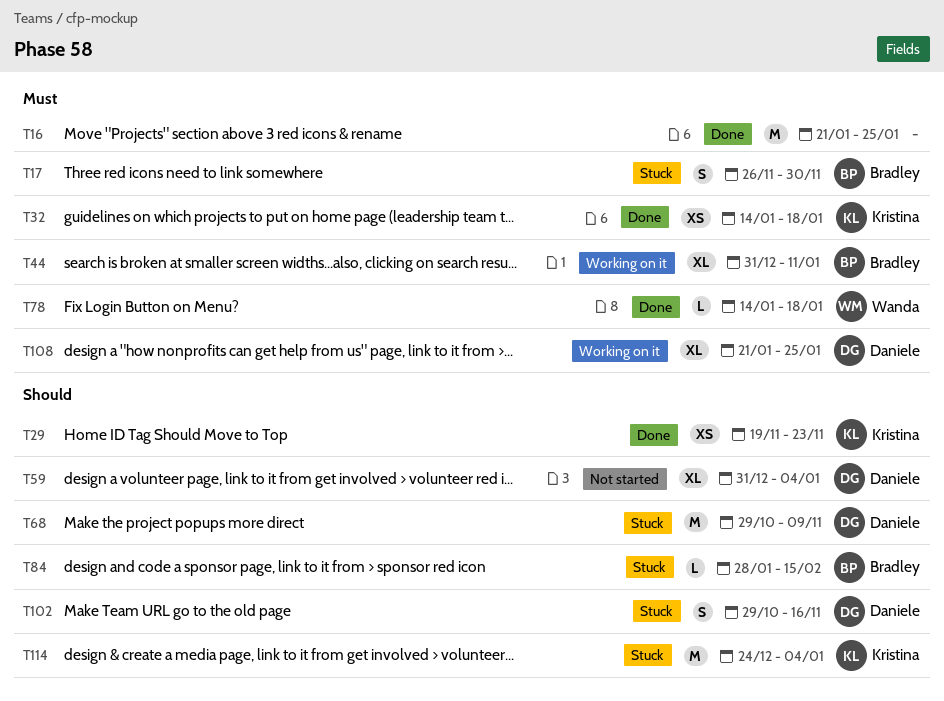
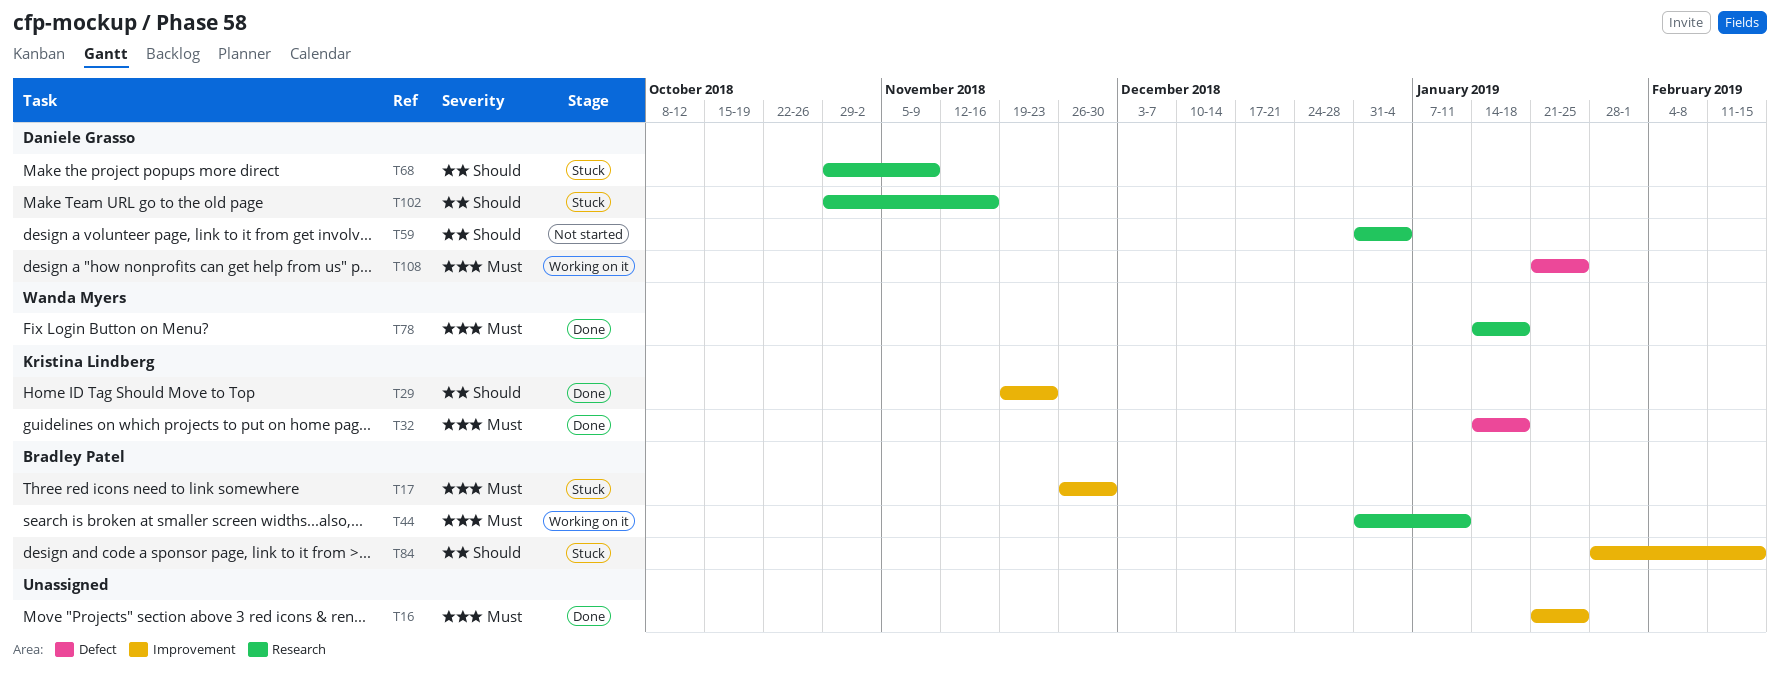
T114: present -> none

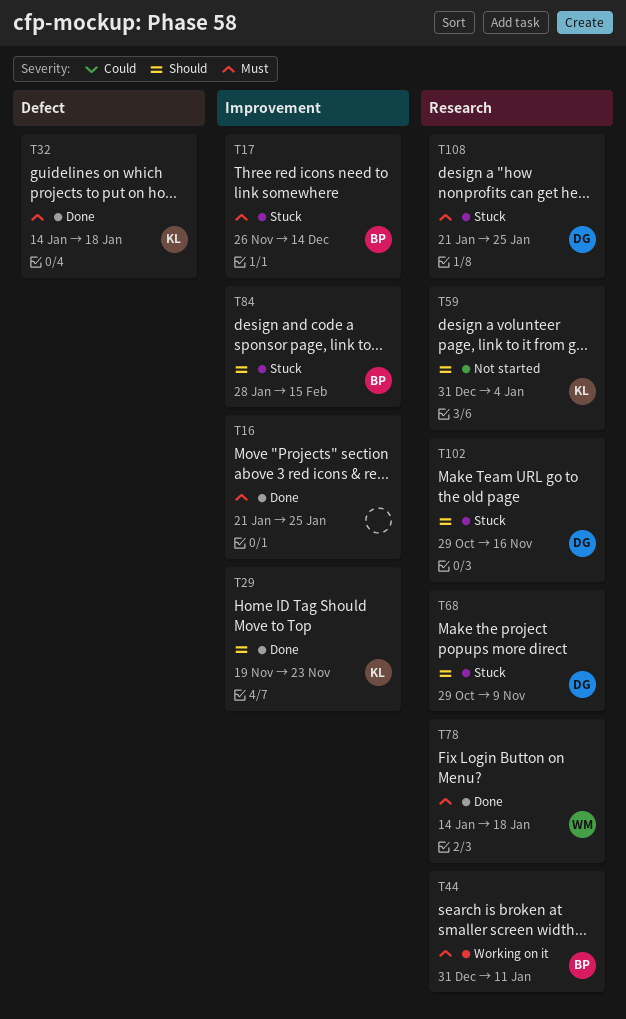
T17, due: Nov 30 -> Dec 14
T59, owner: Daniele Grasso -> Kristina Lindberg
T108, status: Working on it -> Stuck
T108, label: Defect -> Research

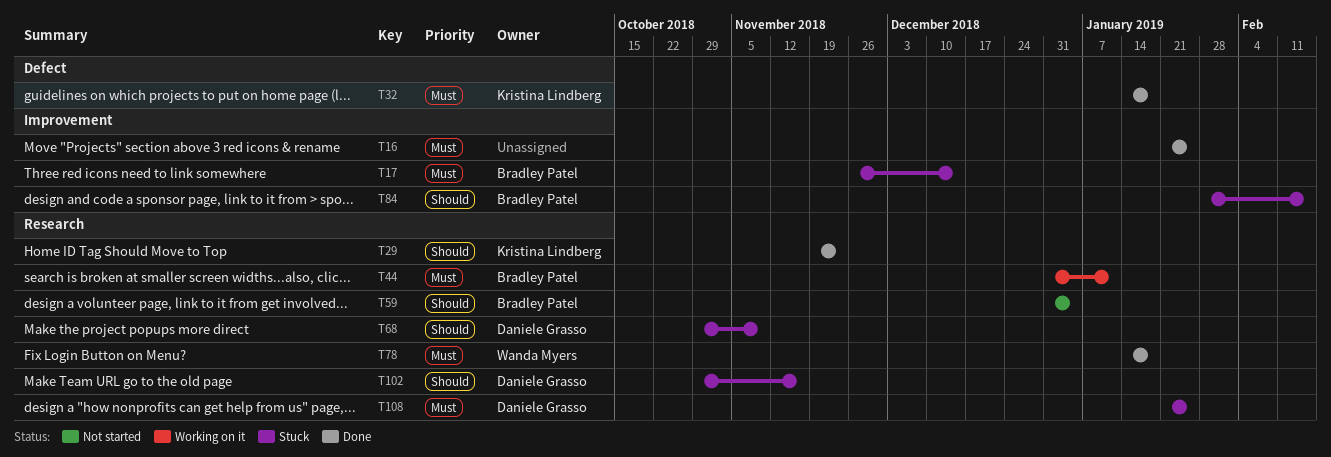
T29, label: Improvement -> Research
T59, owner: Kristina Lindberg -> Bradley Patel

